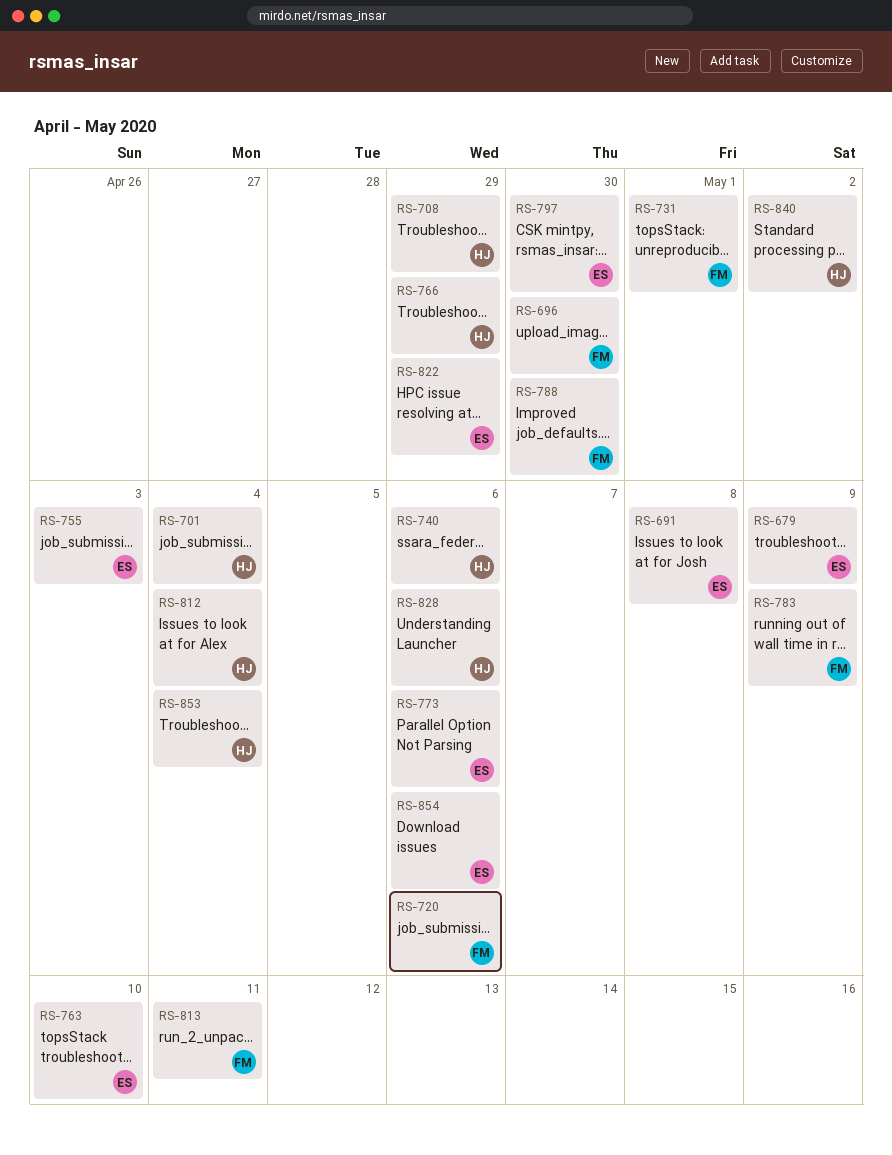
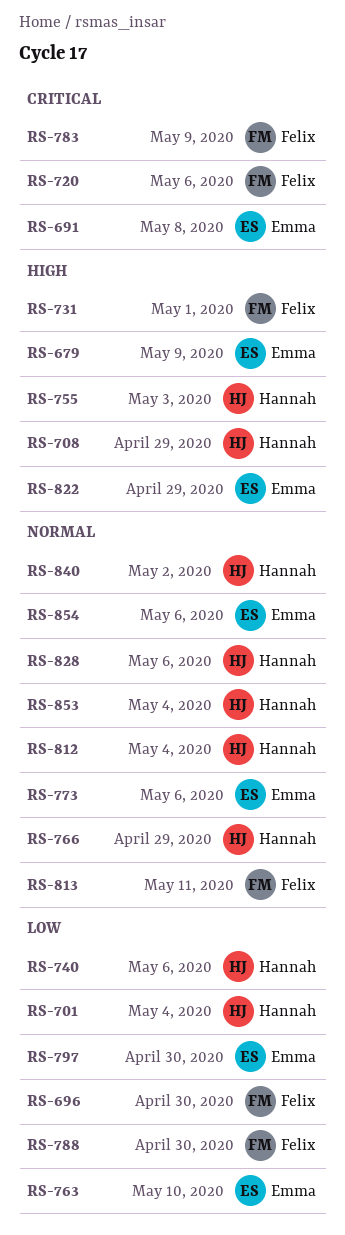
RS-755, owner: Emma -> Hannah

